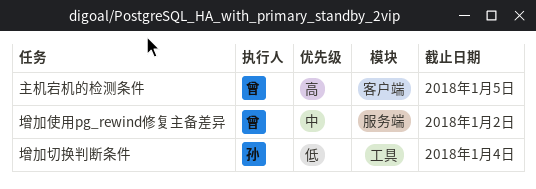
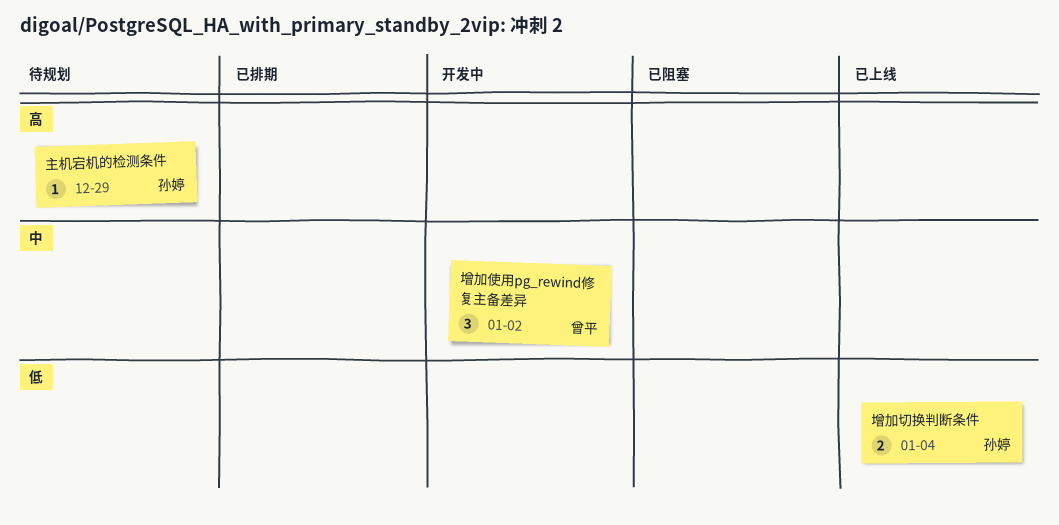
主机宕机的检测条件, owner: 曾平 -> 孙婷
主机宕机的检测条件, due: Jan 5 -> Dec 29

